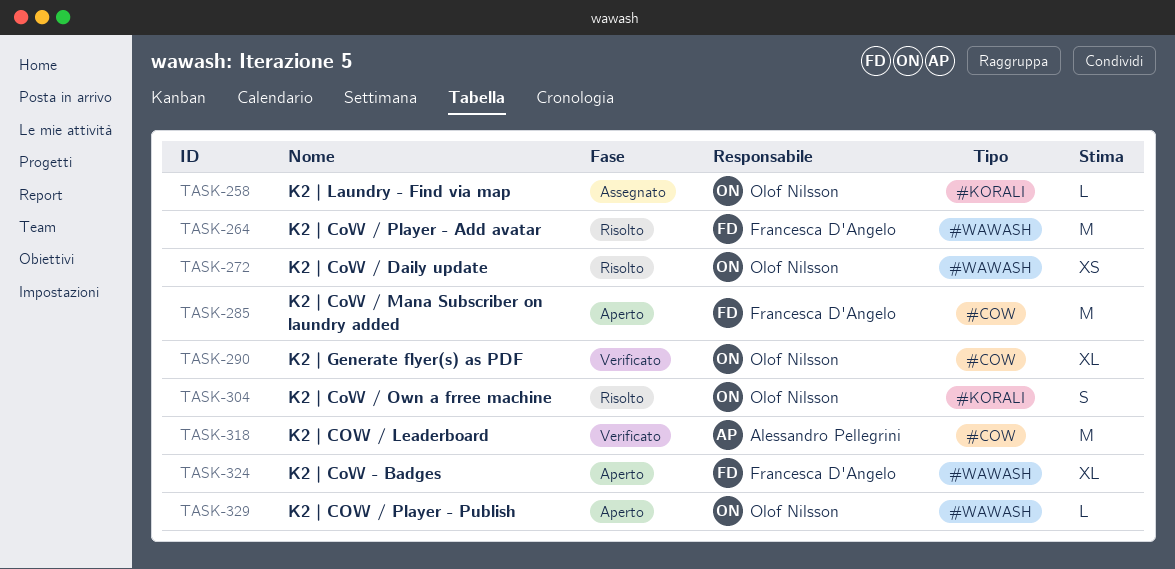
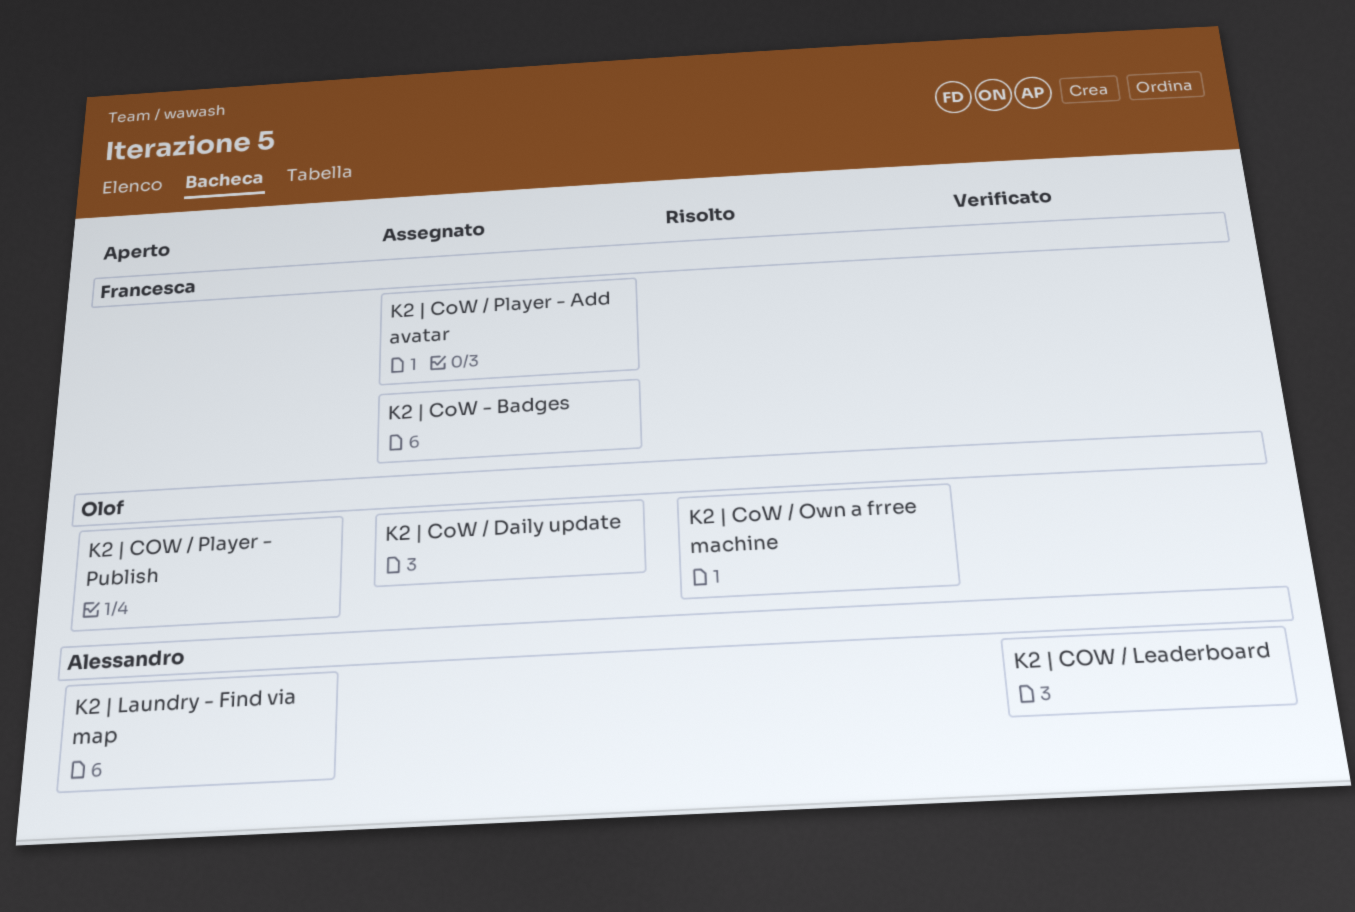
K2 | CoW - Badges, status: Aperto -> Assegnato
K2 | CoW / Daily update, status: Risolto -> Assegnato
K2 | CoW / Mana Subscriber on laundry added: present -> none
K2 | CoW / Player - Add avatar, status: Risolto -> Assegnato
K2 | Generate flyer(s) as PDF: present -> none
K2 | Laundry - Find via map, status: Assegnato -> Aperto
K2 | Laundry - Find via map, owner: Olof Nilsson -> Alessandro Pellegrini

